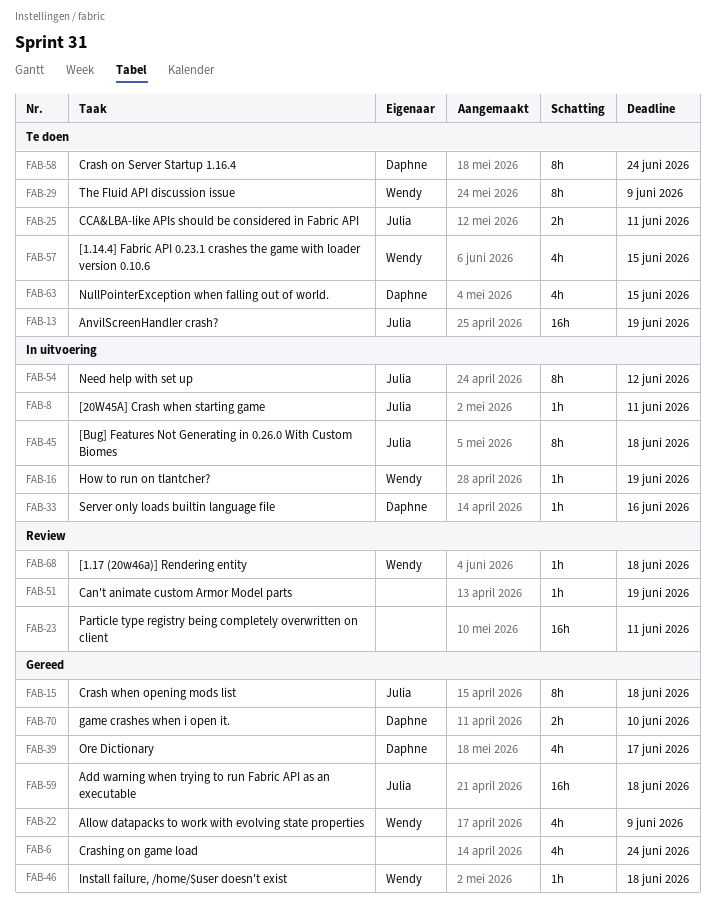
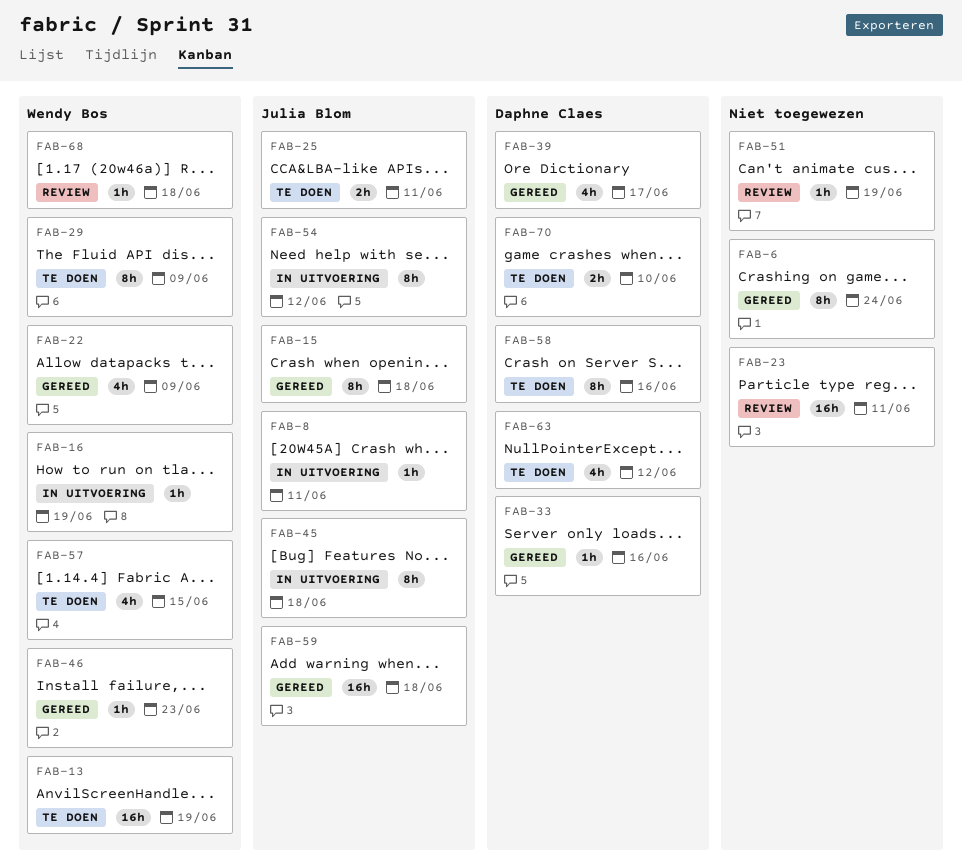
FAB-6, estimate: 4h -> 8h
FAB-13, owner: Julia Blom -> Wendy Bos
FAB-33, status: In uitvoering -> Gereed
FAB-46, due: Jun 18 -> Jun 23
FAB-58, due: Jun 24 -> Jun 16
FAB-63, due: Jun 15 -> Jun 12
FAB-70, status: Gereed -> Te doen

